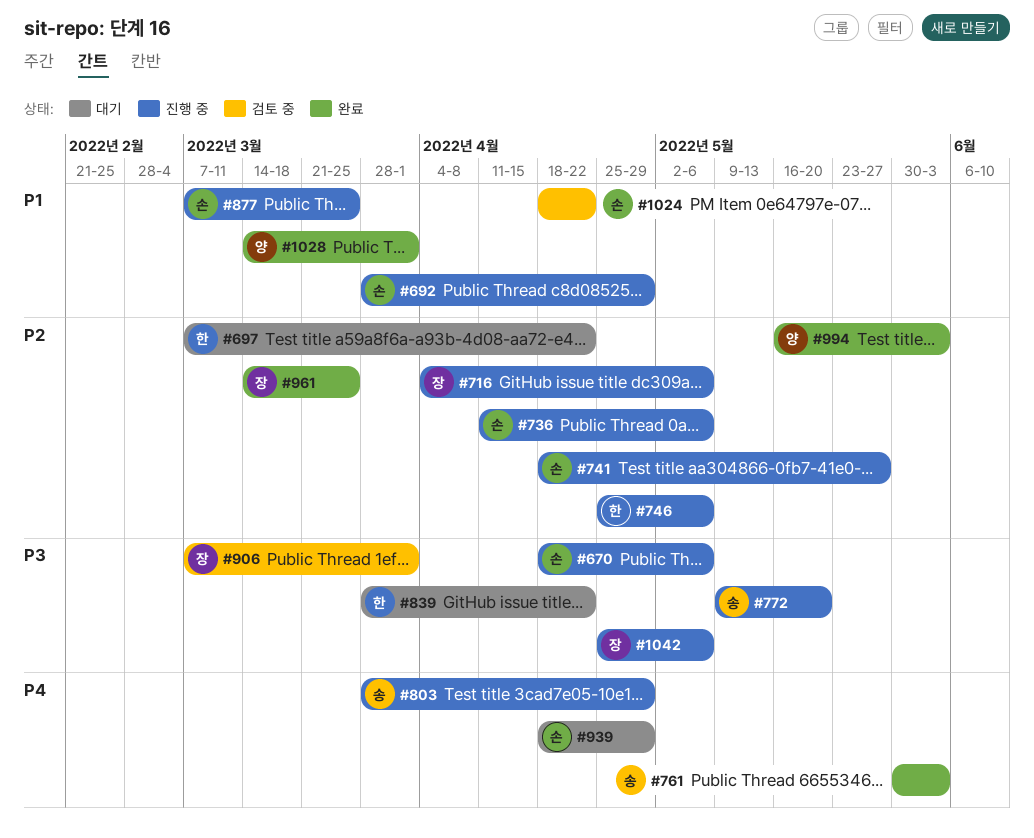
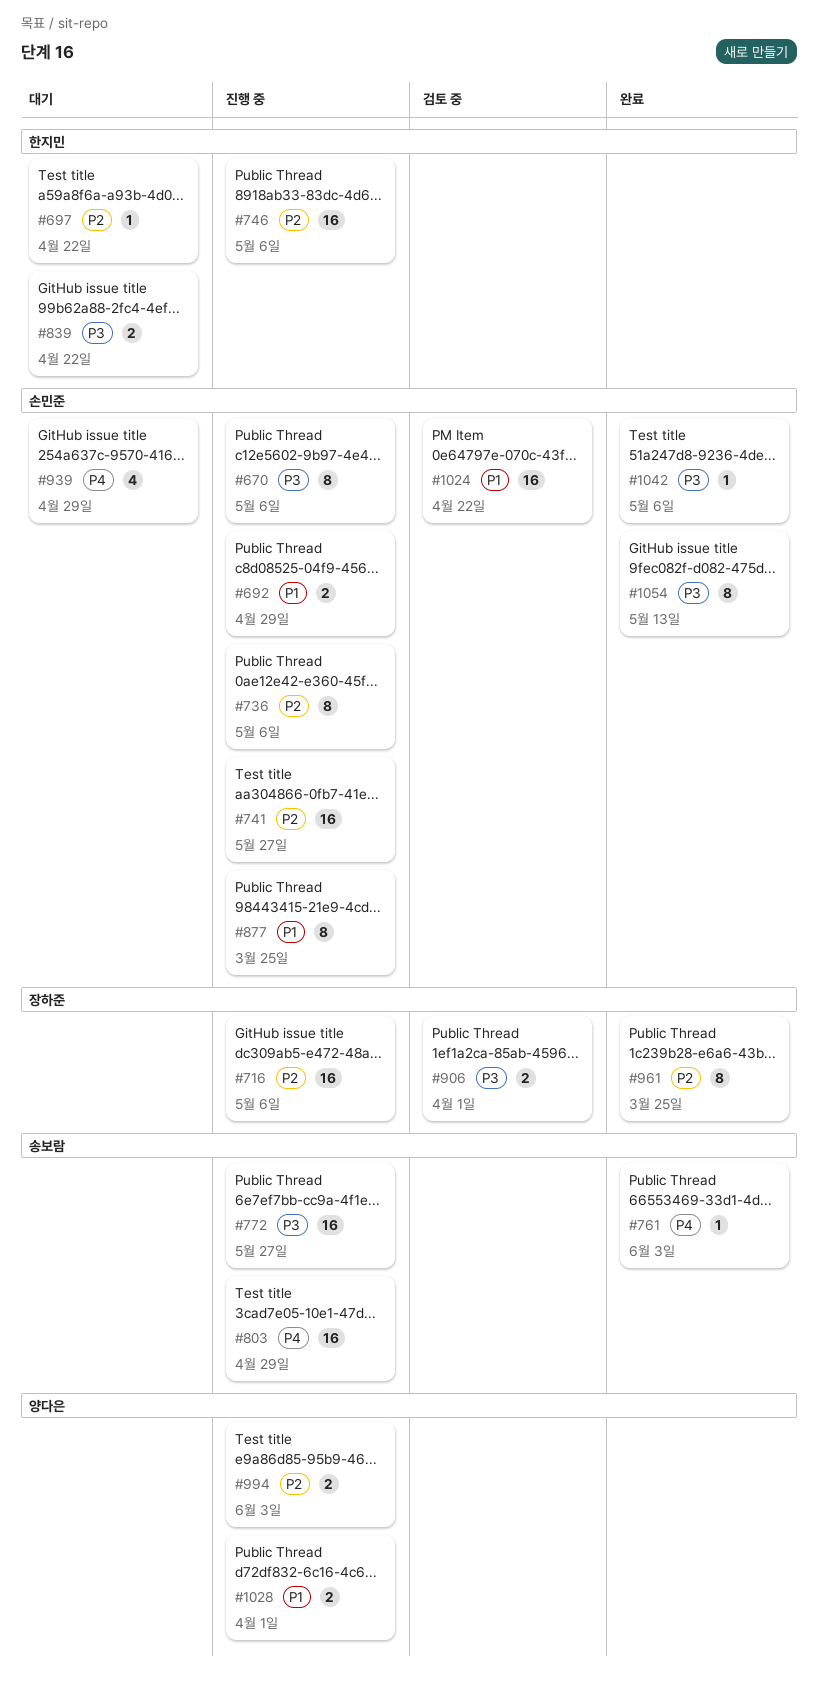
#772, due: May 20 -> May 27
#994, status: 완료 -> 진행 중
#1028, status: 완료 -> 진행 중
#1042, status: 진행 중 -> 완료
#1042, owner: 장하준 -> 손민준
#1054: none -> present

